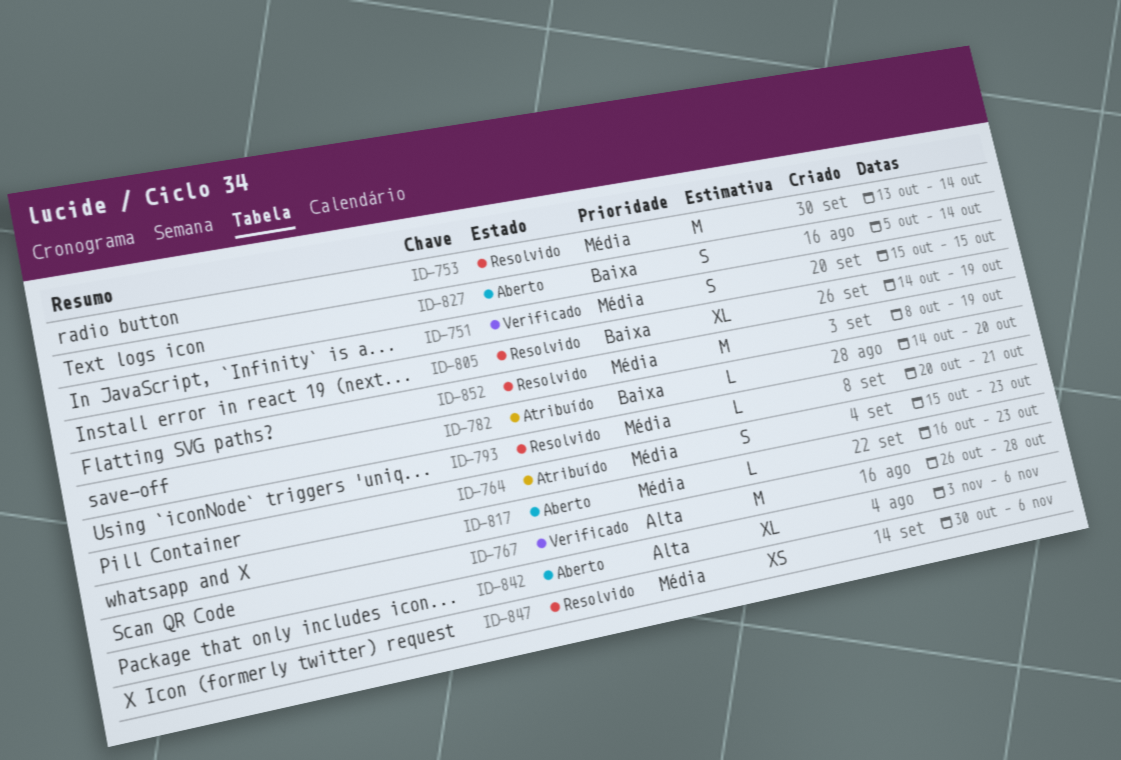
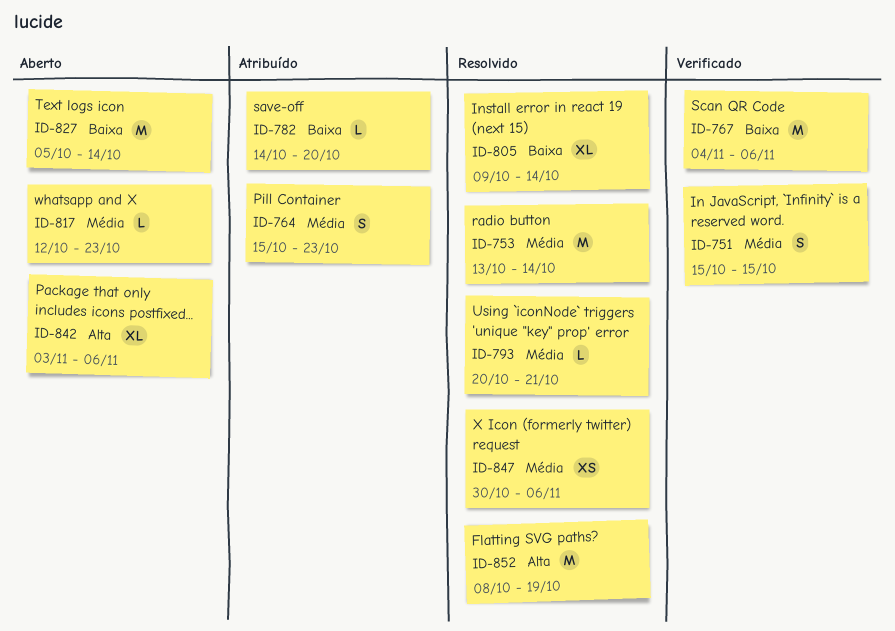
ID-767, priority: Alta -> Baixa
ID-767, start: Oct 26 -> Nov 4
ID-767, due: Oct 28 -> Nov 6
ID-805, start: Oct 14 -> Oct 9
ID-805, due: Oct 19 -> Oct 14
ID-817, start: Oct 16 -> Oct 12
ID-827, estimate: S -> M
ID-852, priority: Média -> Alta

